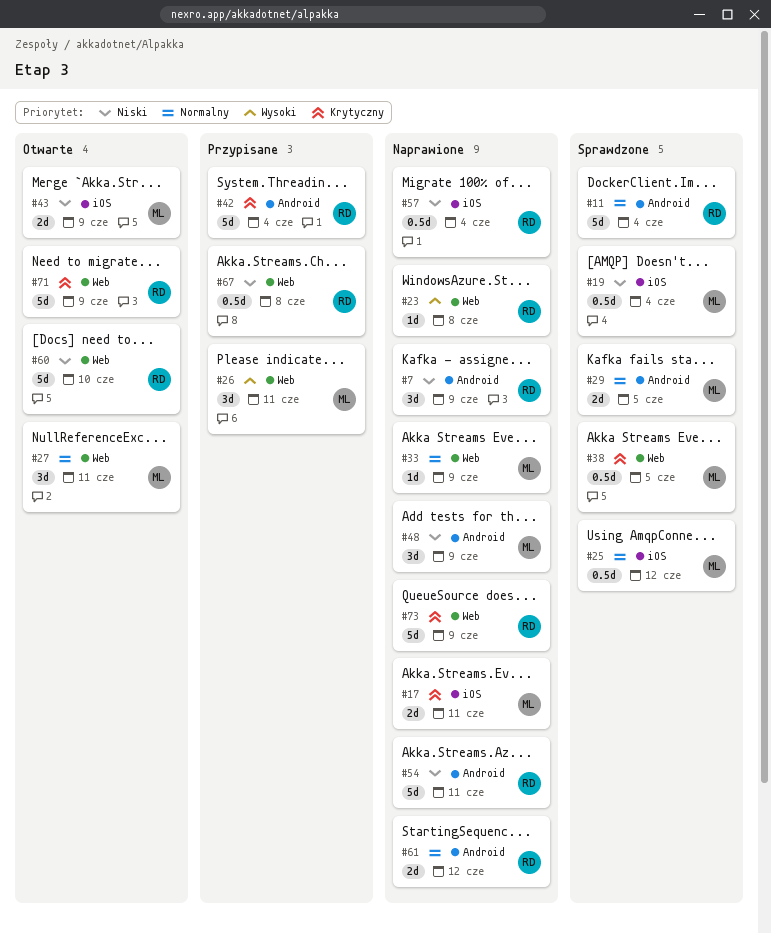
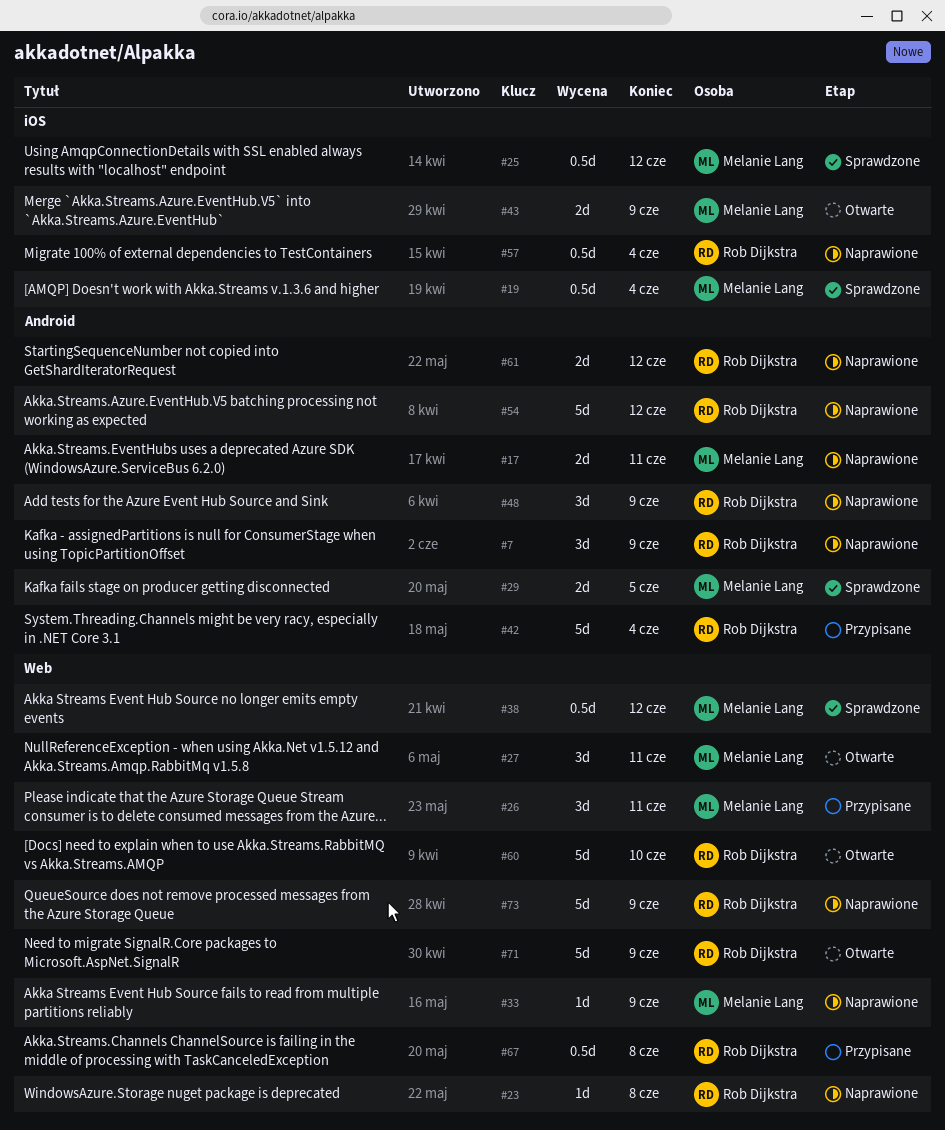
#11: present -> none
#17, label: iOS -> Android
#38, due: Jun 5 -> Jun 12
#48, owner: Melanie Lang -> Rob Dijkstra
#54, due: Jun 11 -> Jun 12

